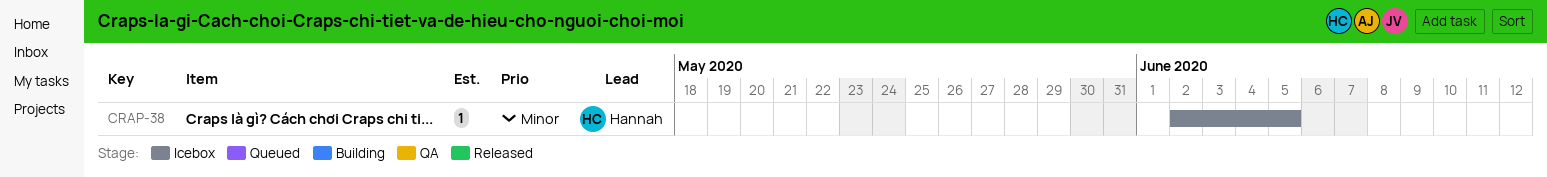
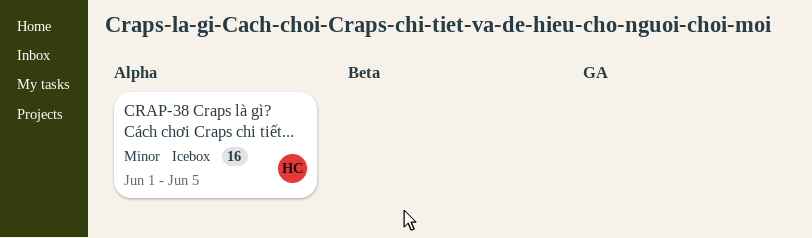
CRAP-38, estimate: 1 -> 16
CRAP-38, start: Jun 2 -> Jun 1

